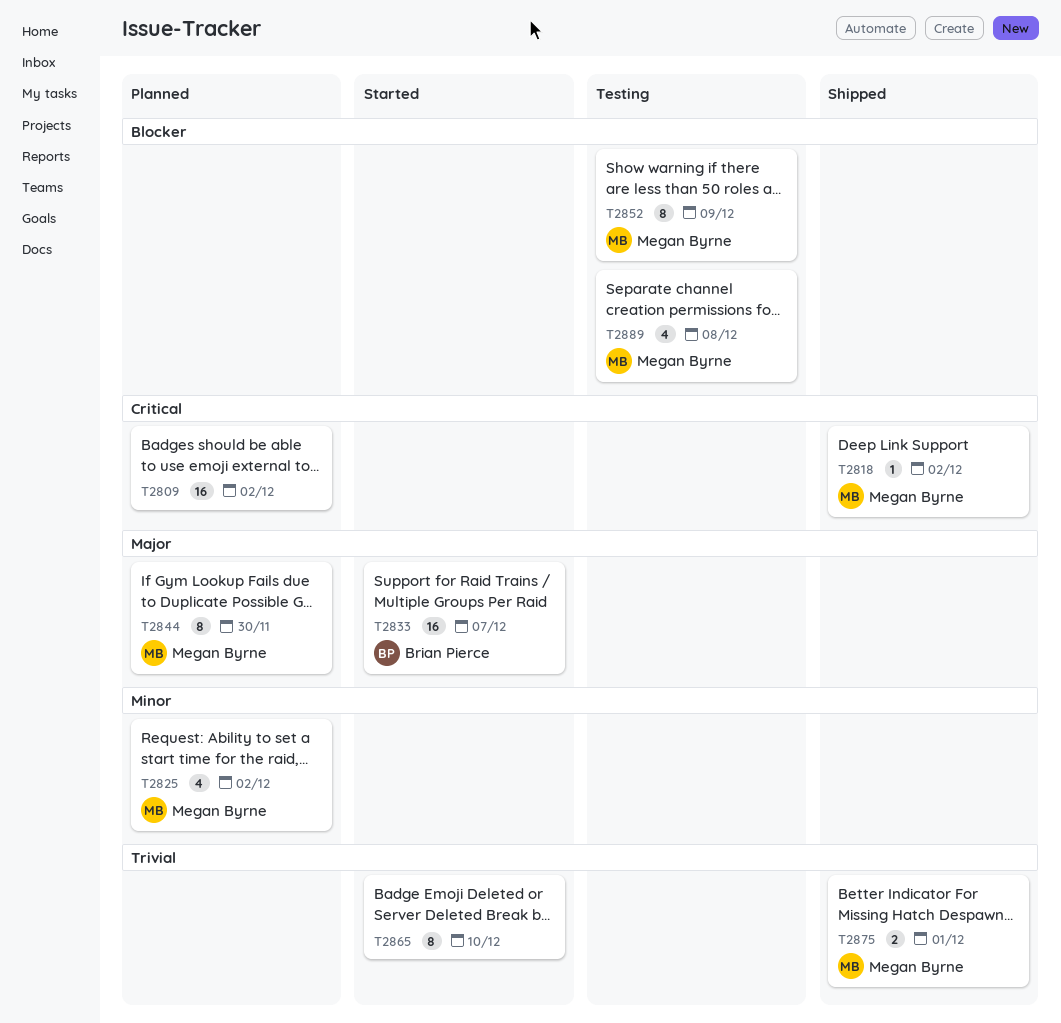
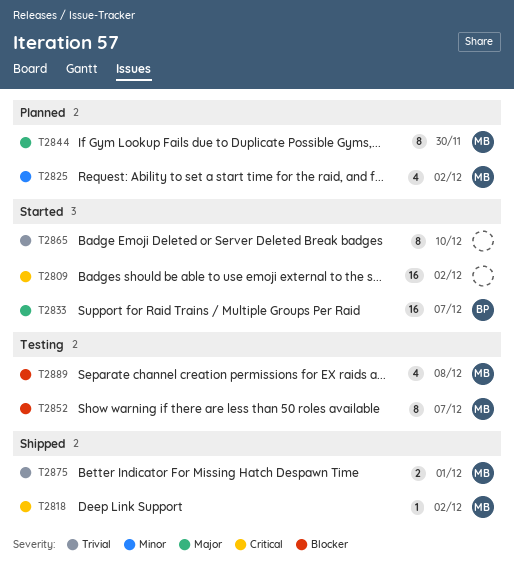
T2809, status: Planned -> Started
T2852, due: Dec 9 -> Dec 7

